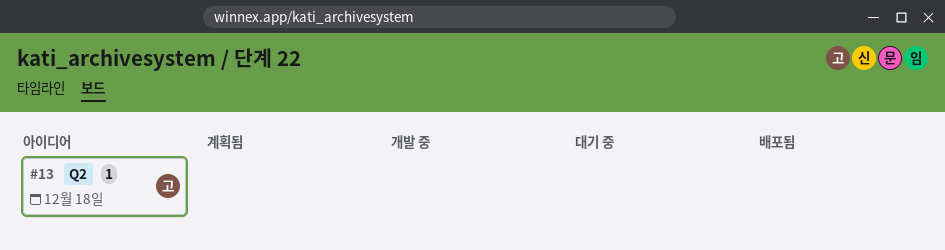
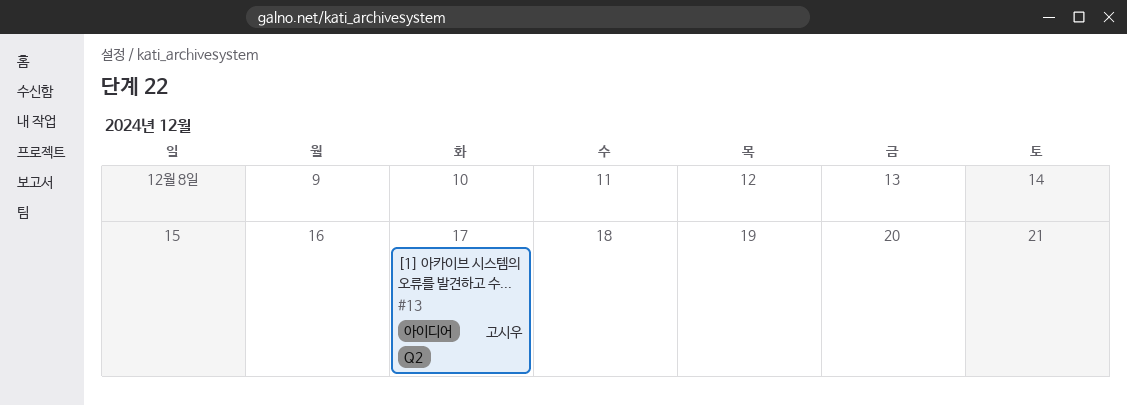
#13, due: Dec 18 -> Dec 17

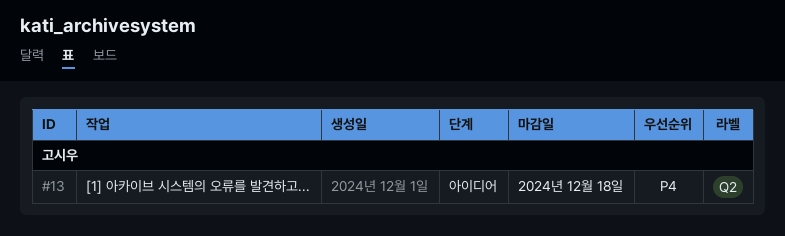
#13, due: Dec 17 -> Dec 18

